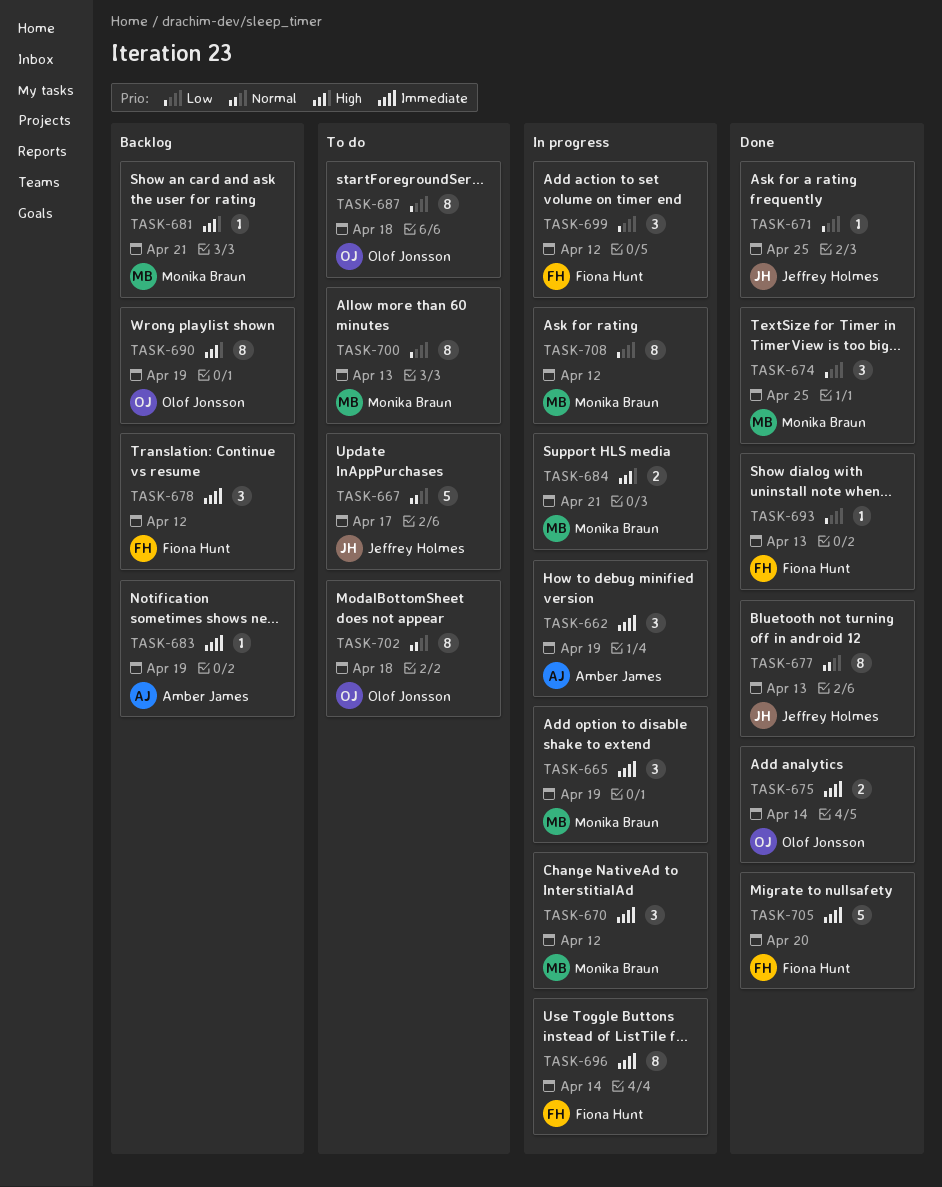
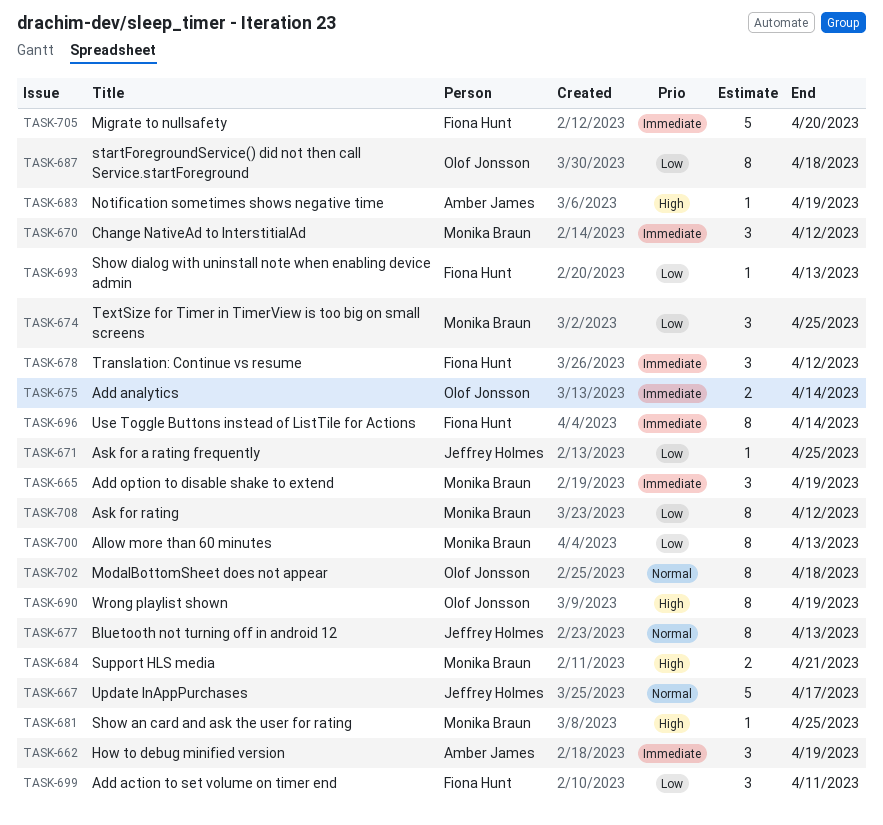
TASK-681, due: Apr 21 -> Apr 25
TASK-683, priority: Immediate -> High
TASK-699, due: Apr 12 -> Apr 11

